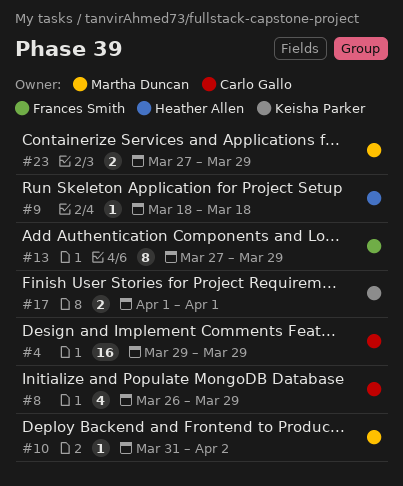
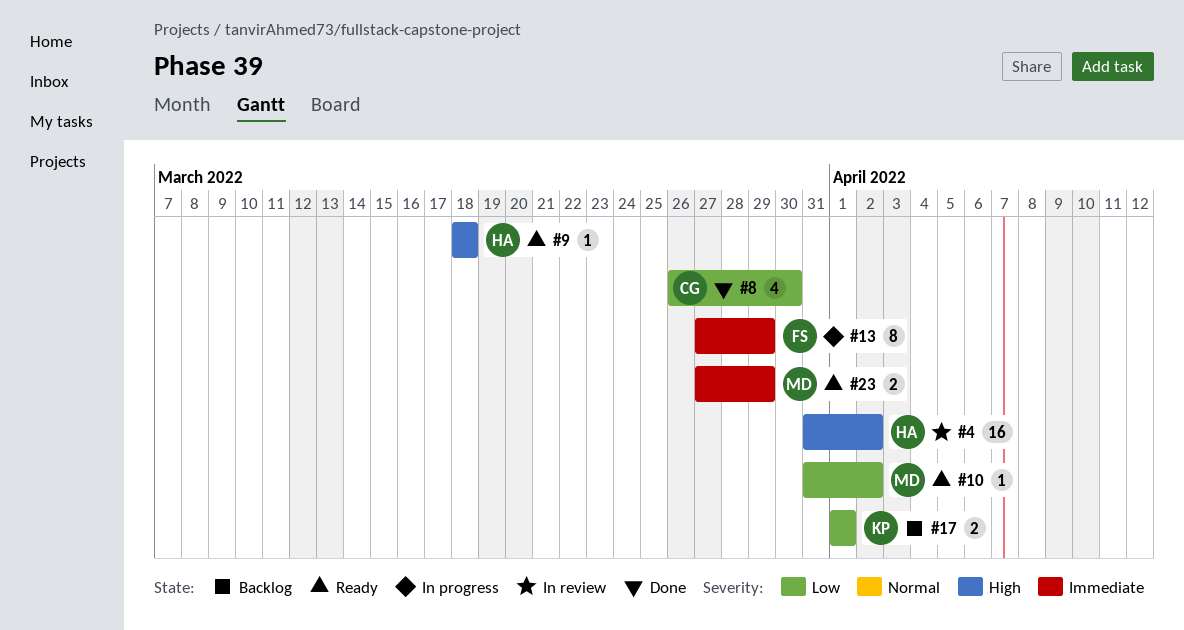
#4, owner: Carlo Gallo -> Heather Allen
#4, start: Mar 29 -> Mar 31
#4, due: Mar 29 -> Apr 2
#8, due: Mar 29 -> Mar 30

